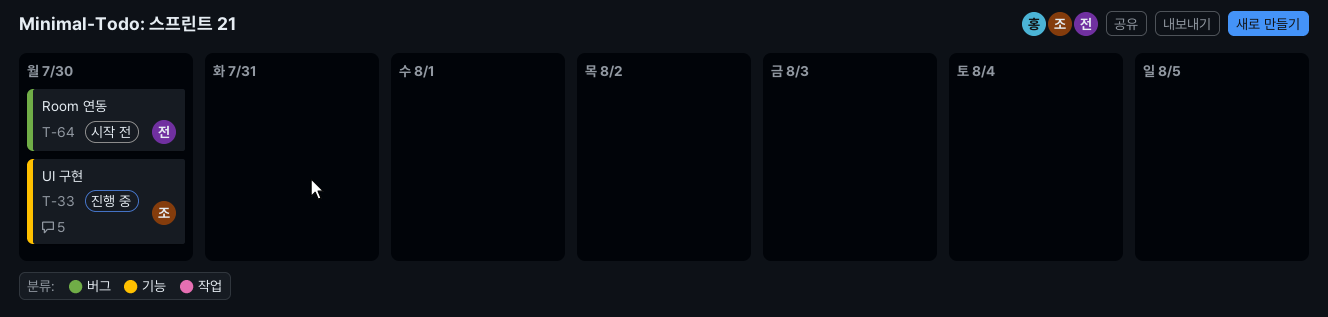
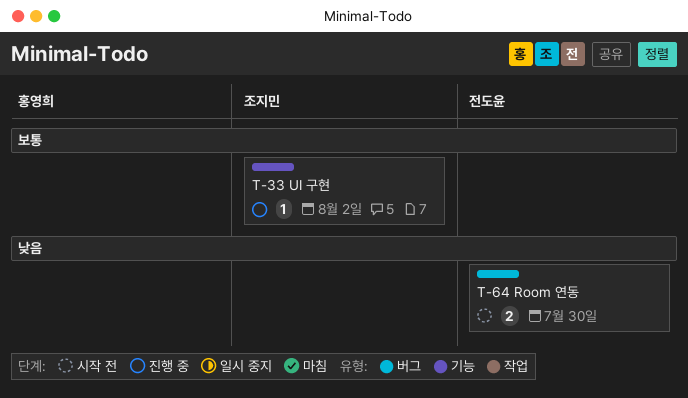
T-33, due: Jul 30 -> Aug 2

